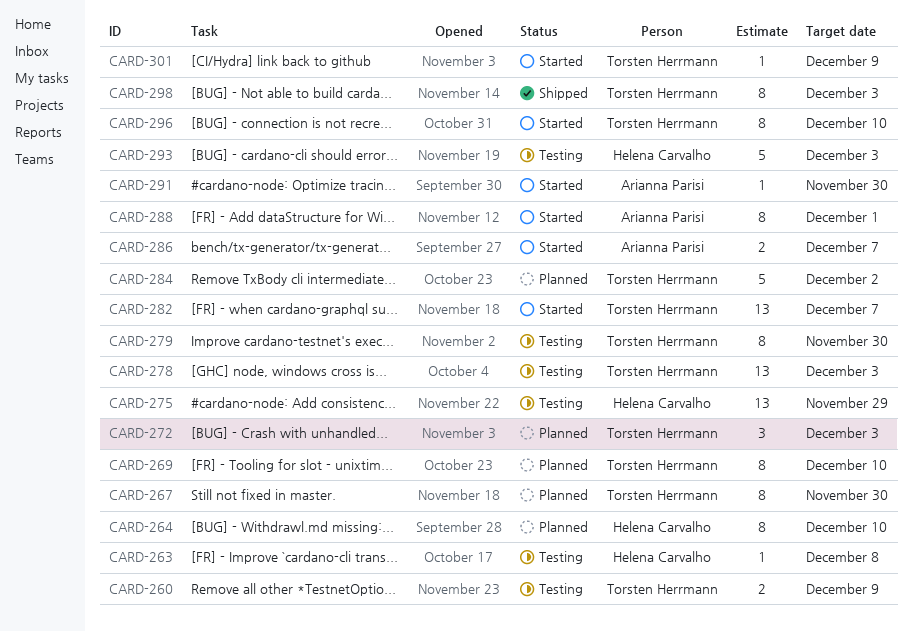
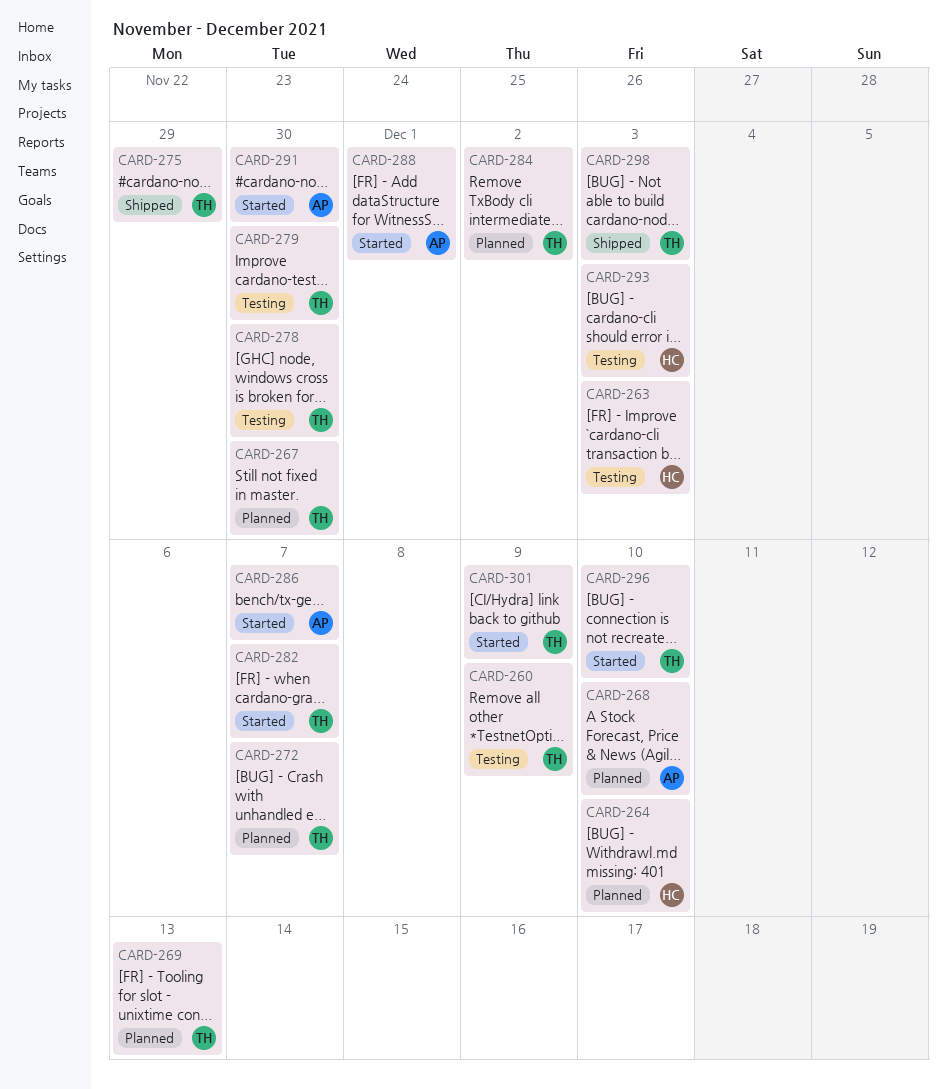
CARD-263, due: Dec 8 -> Dec 3
CARD-268: none -> present
CARD-269, due: Dec 10 -> Dec 13
CARD-272, due: Dec 3 -> Dec 7
CARD-275, status: Testing -> Shipped
CARD-275, owner: Helena Carvalho -> Torsten Herrmann
CARD-278, due: Dec 3 -> Nov 30

